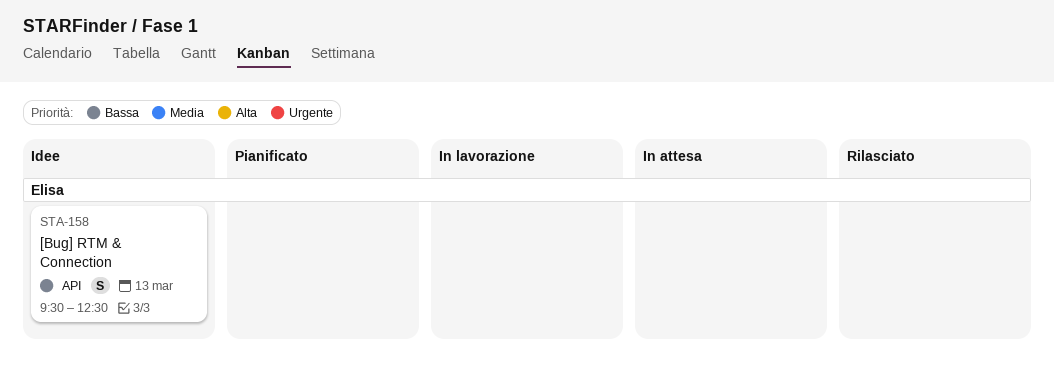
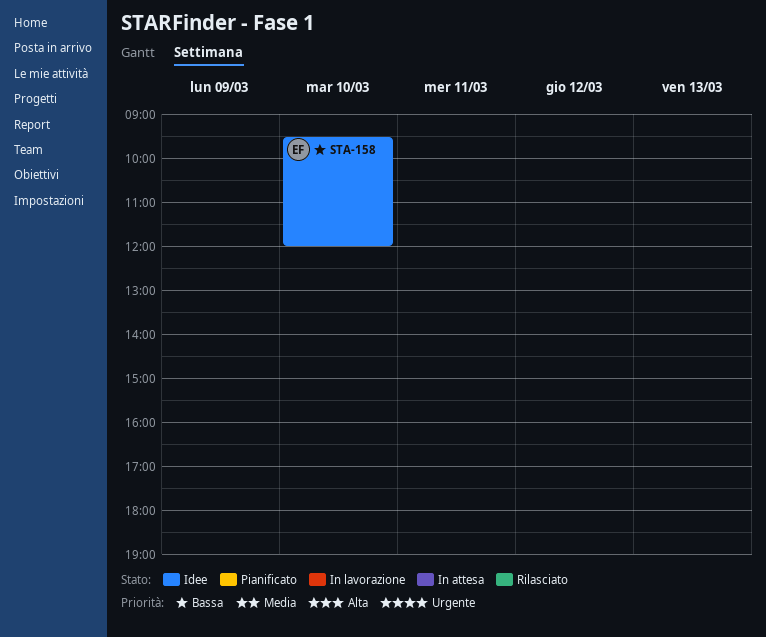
STA-158, day: Mar 13 -> Mar 10
STA-158, ends: 12:30 -> 12:00

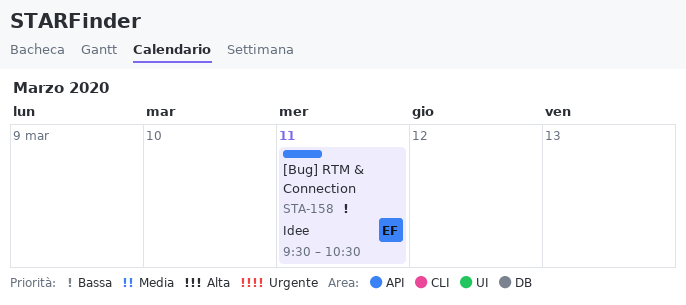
STA-158, day: Mar 10 -> Mar 11
STA-158, ends: 12:00 -> 10:30

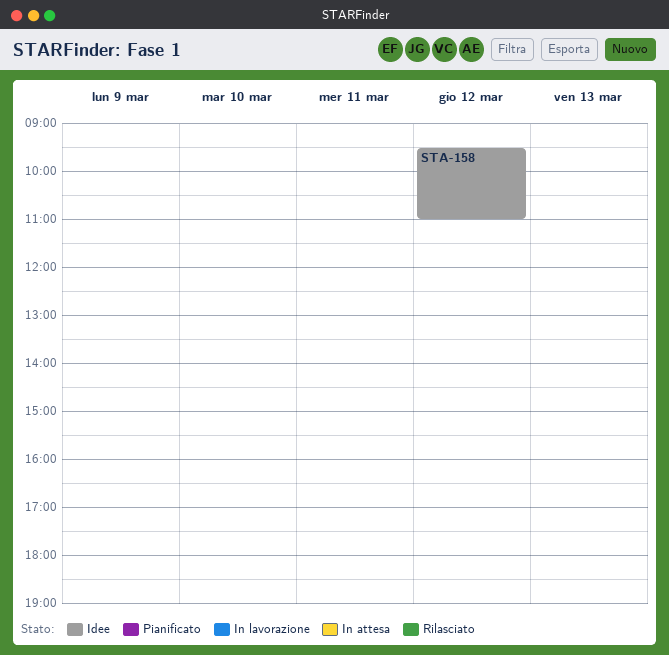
STA-158, day: Mar 11 -> Mar 12
STA-158, ends: 10:30 -> 11:00

